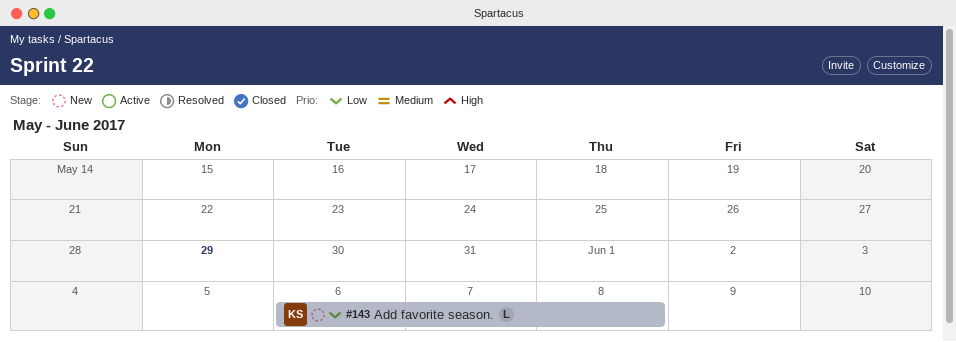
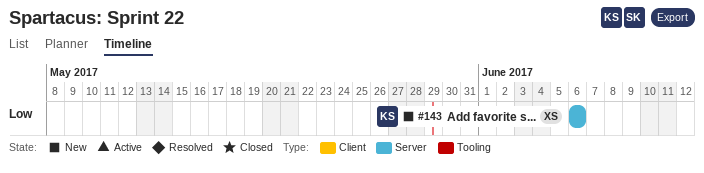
#143, estimate: L -> XS
#143, due: Jun 8 -> Jun 6

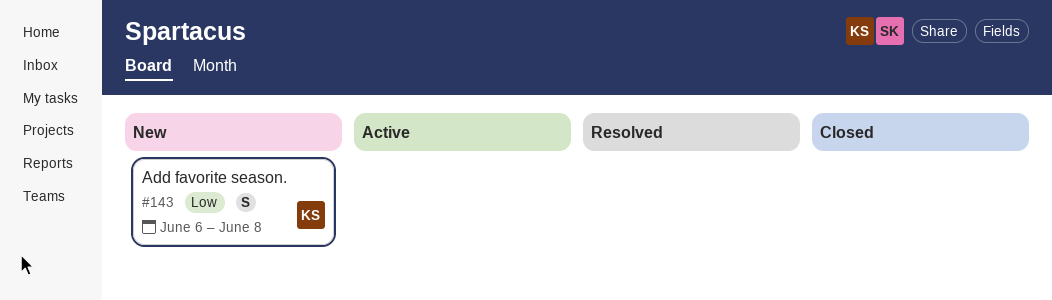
#143, estimate: XS -> S
#143, due: Jun 6 -> Jun 8

